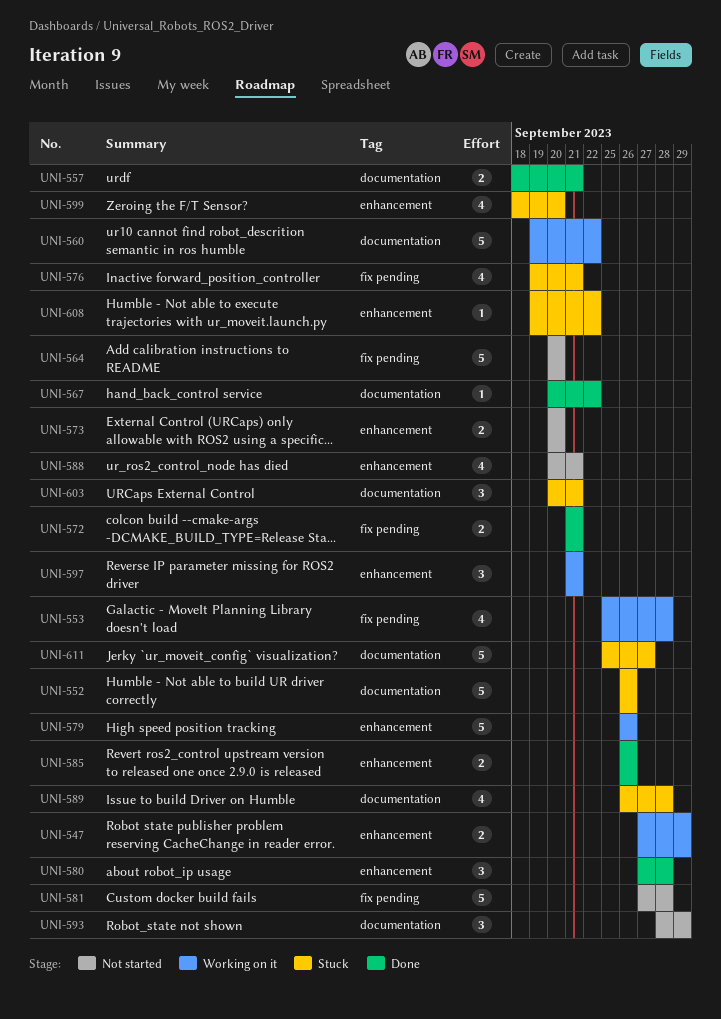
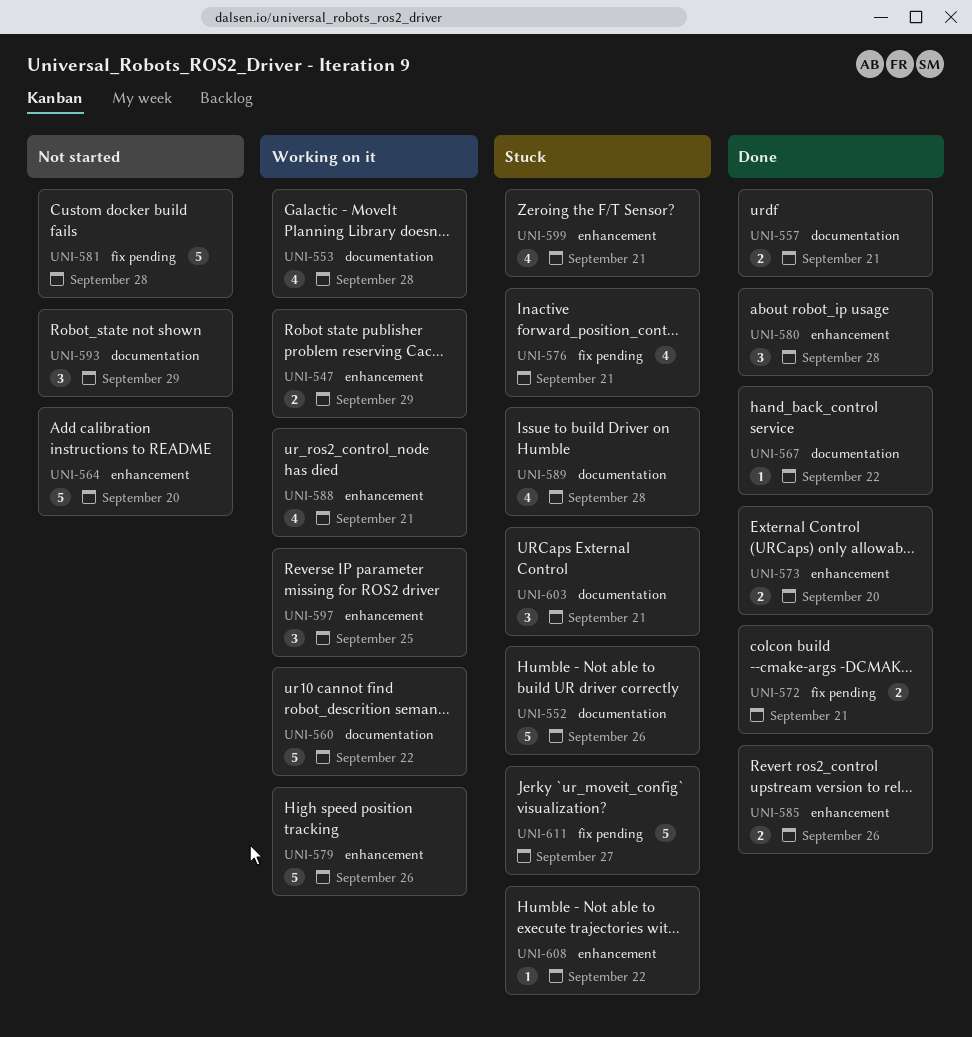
UNI-553, label: fix pending -> documentation
UNI-564, label: fix pending -> enhancement
UNI-573, status: Not started -> Done
UNI-588, status: Not started -> Working on it
UNI-597, due: Sep 21 -> Sep 25
UNI-599, due: Sep 20 -> Sep 21
UNI-611, label: documentation -> fix pending

